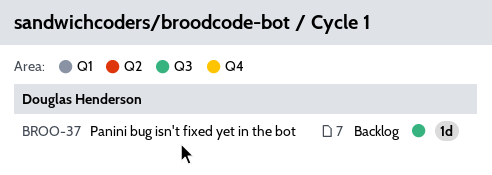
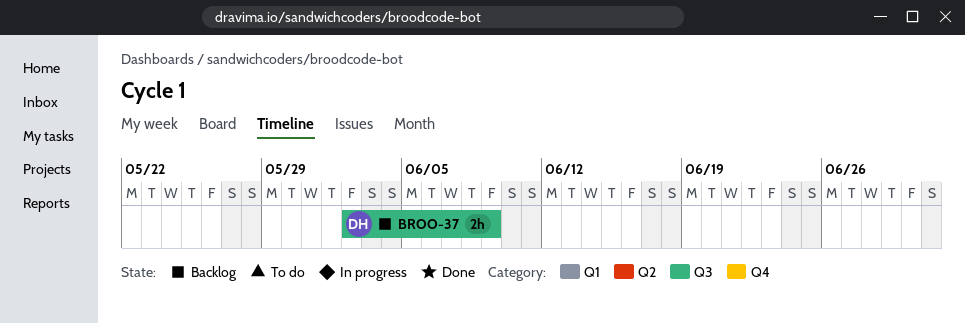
BROO-37, estimate: 1d -> 2h

